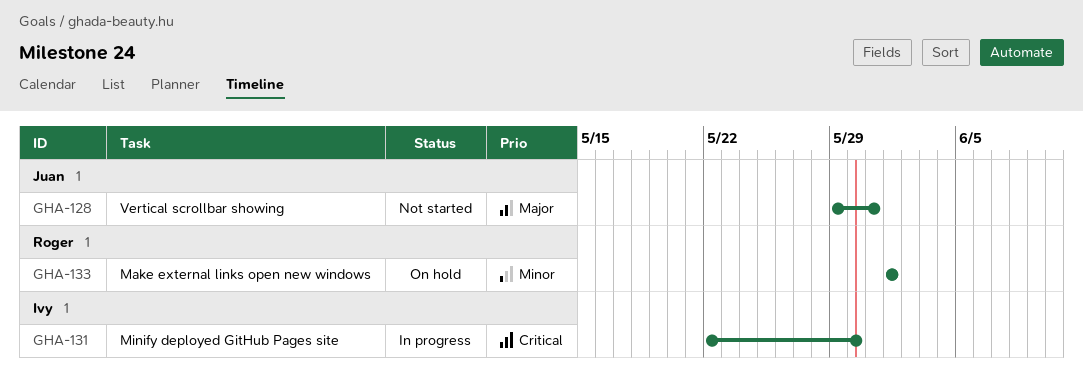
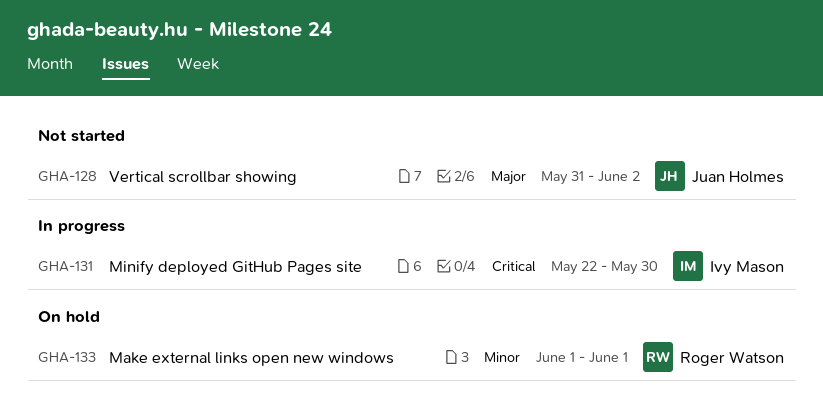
GHA-128, start: May 29 -> May 31
GHA-128, due: May 31 -> Jun 2

